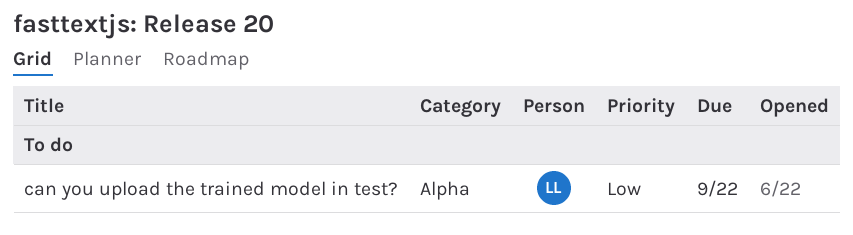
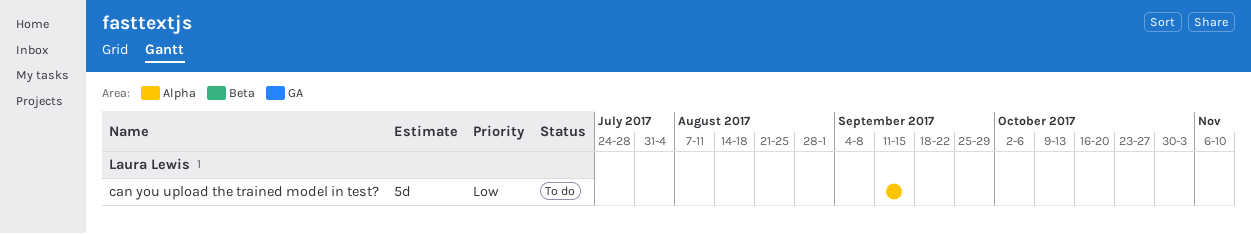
can you upload the trained model in test?, due: Sep 22 -> Sep 15

